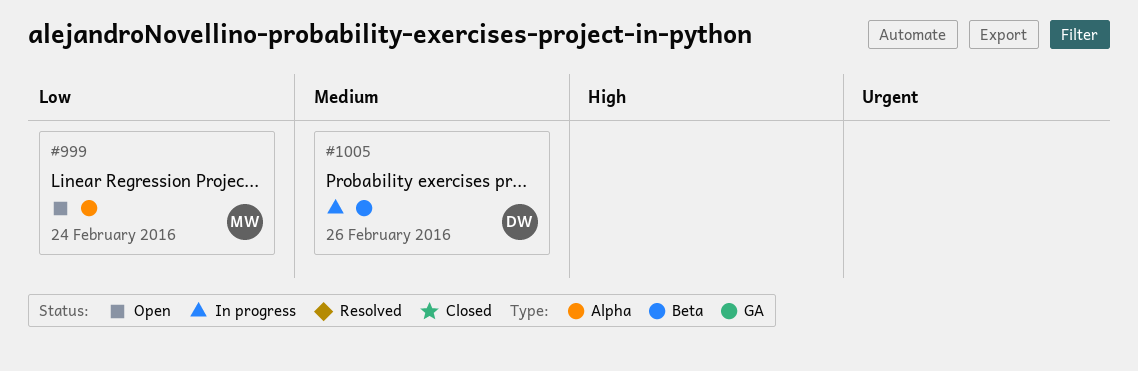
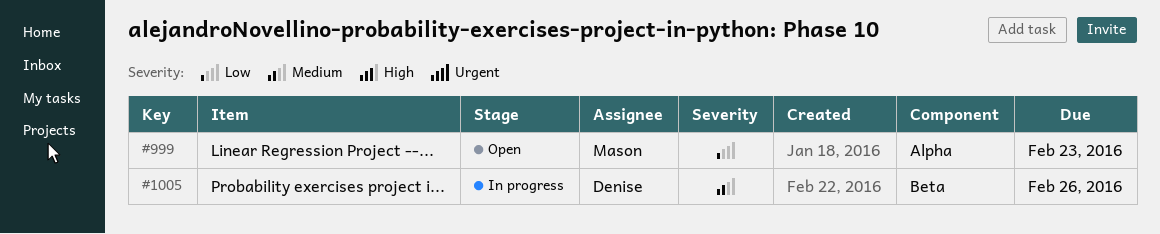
#999, due: Feb 24 -> Feb 23

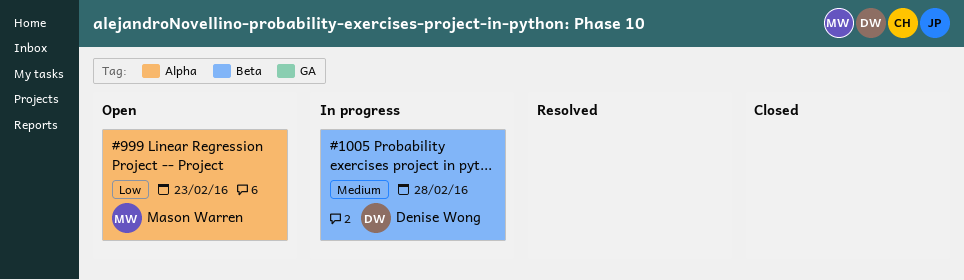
#1005, due: Feb 26 -> Feb 28

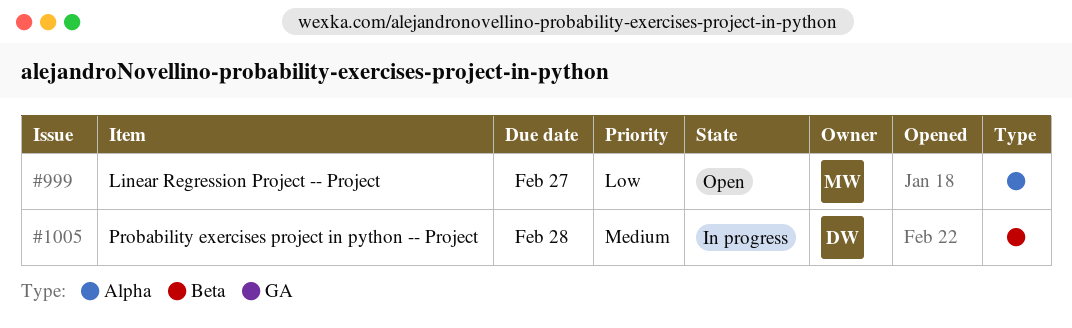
#999, due: Feb 23 -> Feb 27

